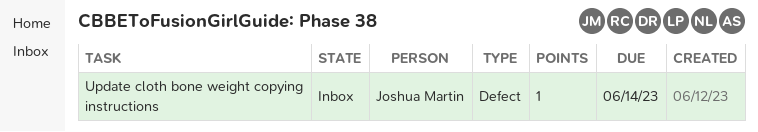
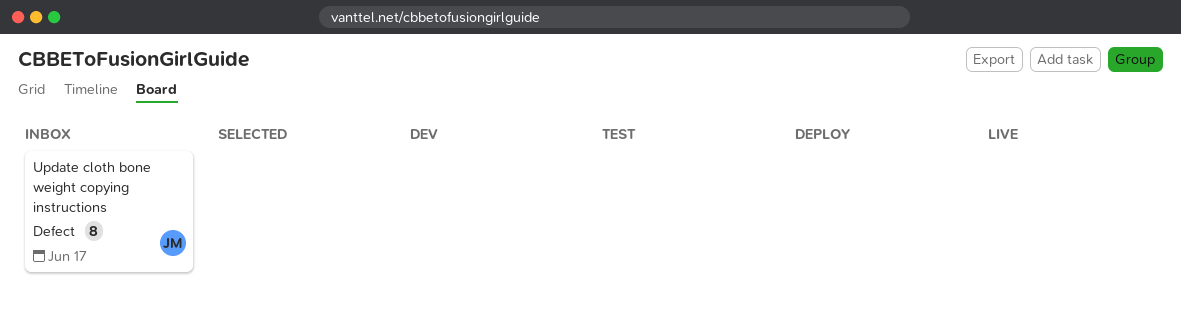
Update cloth bone weight copying instructions, estimate: 1 -> 8
Update cloth bone weight copying instructions, due: Jun 14 -> Jun 17

